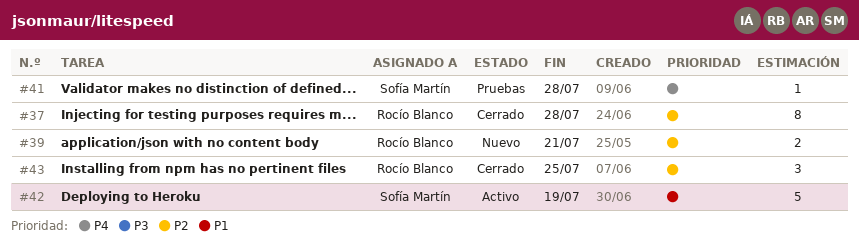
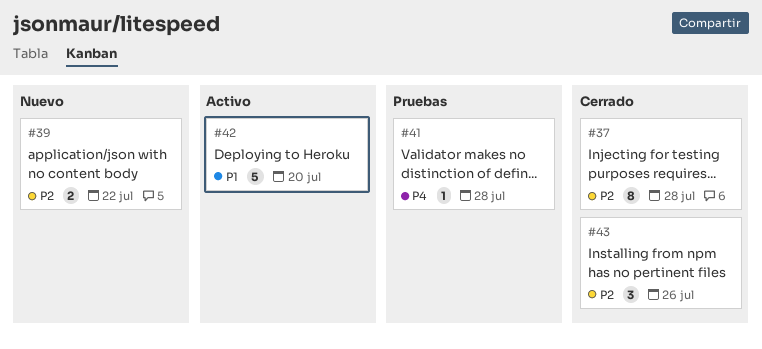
#39, due: Jul 21 -> Jul 22
#42, due: Jul 19 -> Jul 20
#43, due: Jul 25 -> Jul 26

